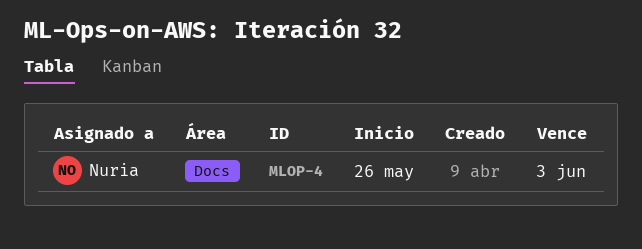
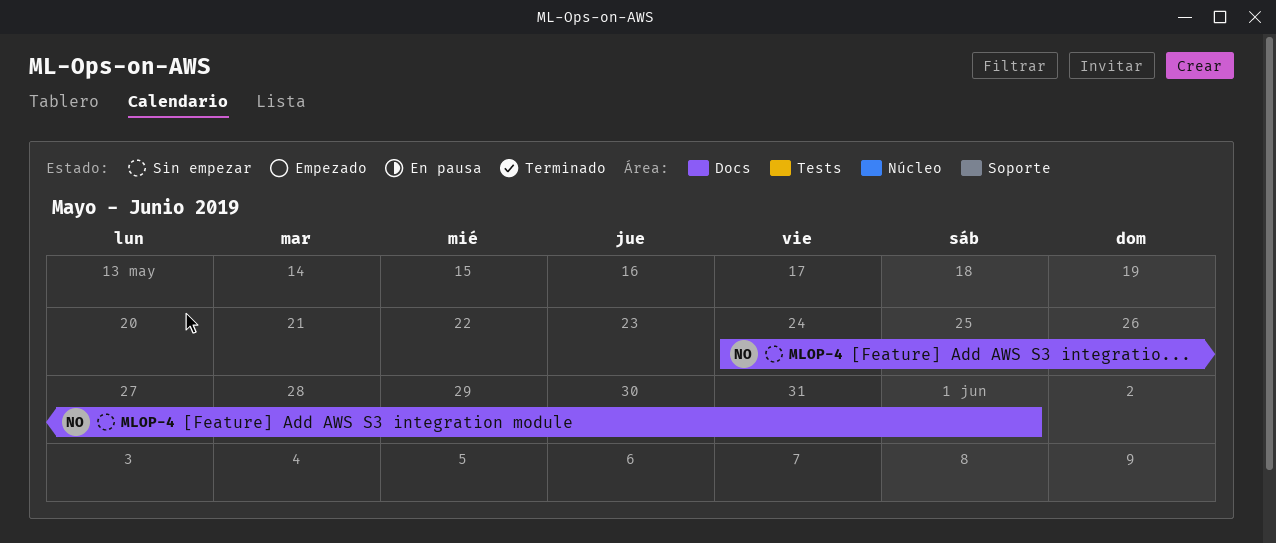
MLOP-4, start: May 26 -> May 24
MLOP-4, due: Jun 3 -> Jun 1

